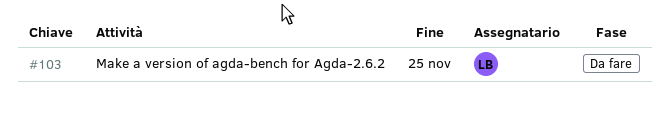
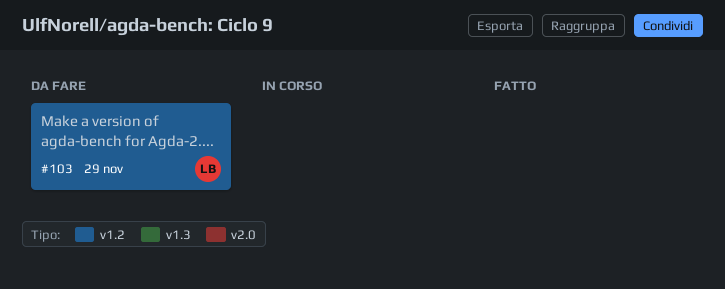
#103, due: Nov 25 -> Nov 29

